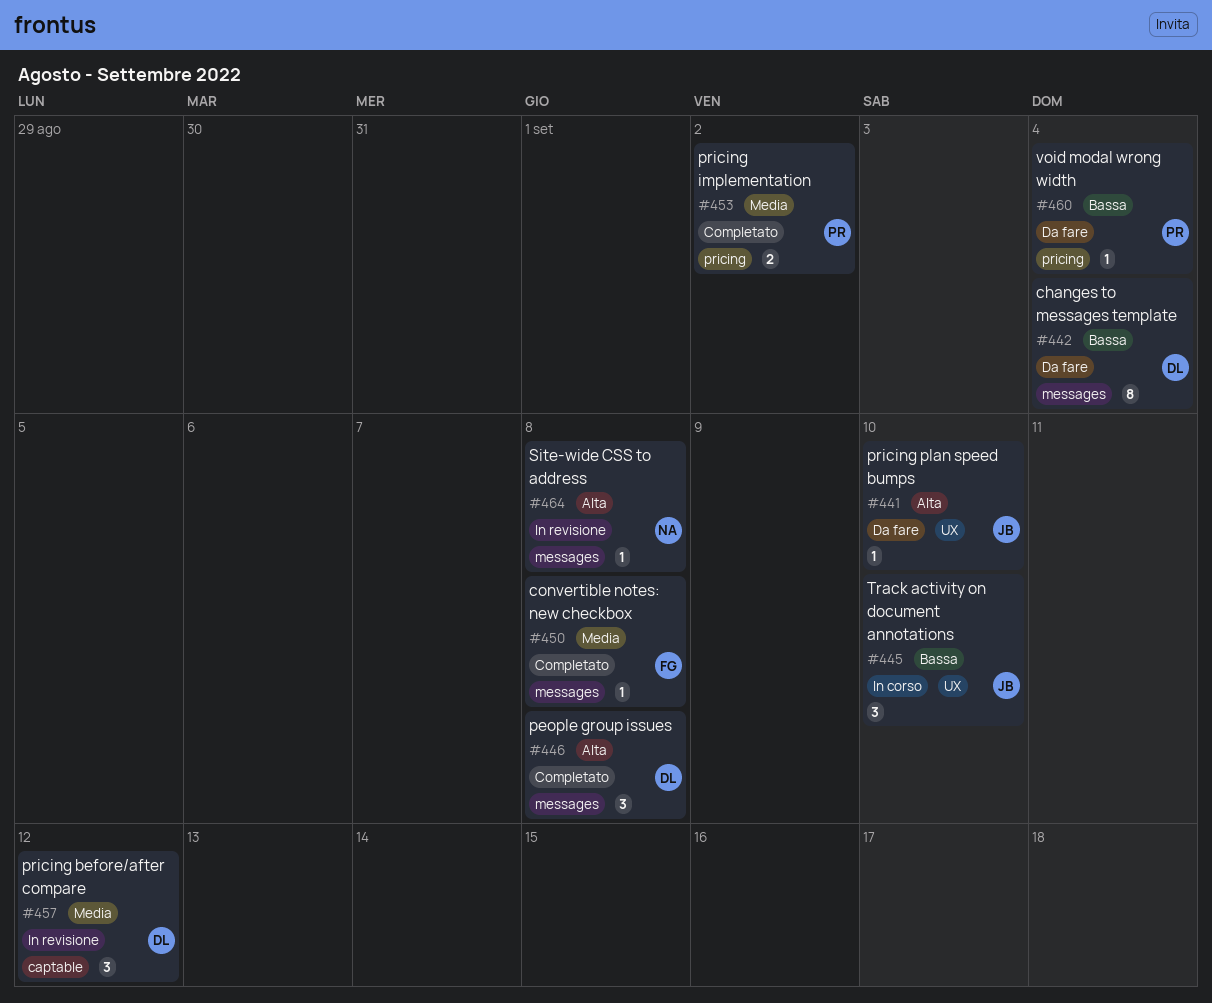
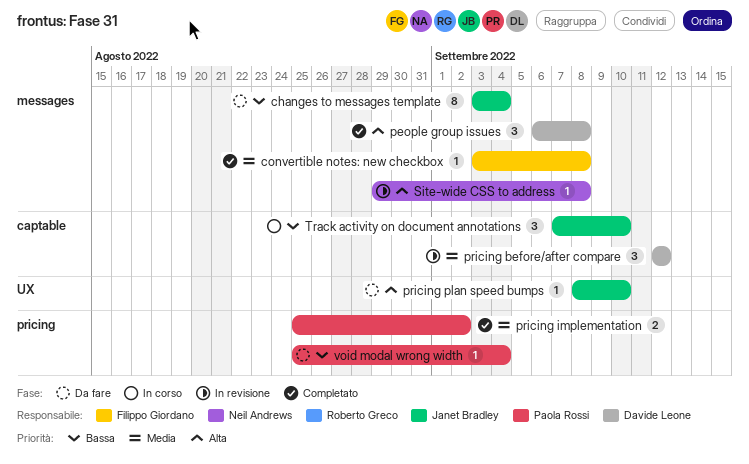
changes to messages template, owner: Davide Leone -> Janet Bradley
Track activity on document annotations, label: UX -> captable

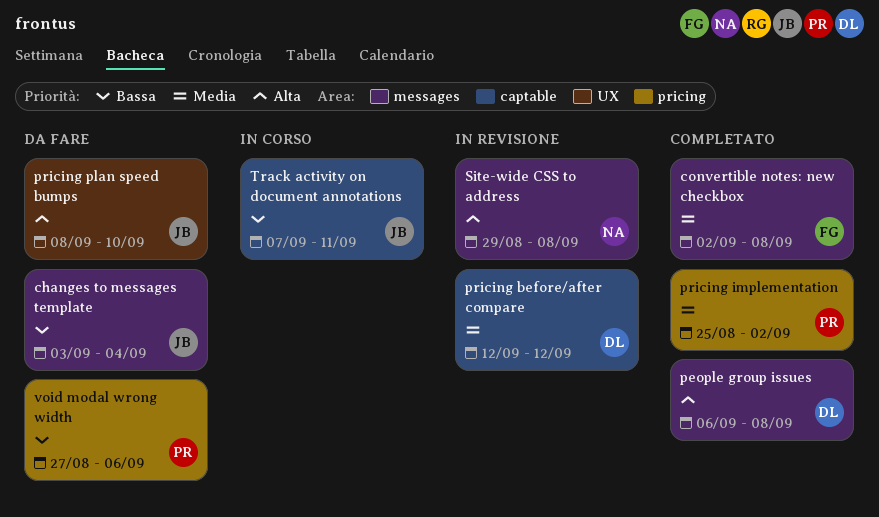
convertible notes: new checkbox, start: Sep 3 -> Sep 2
Track activity on document annotations, due: Sep 10 -> Sep 11
void modal wrong width, start: Aug 25 -> Aug 27
void modal wrong width, due: Sep 4 -> Sep 6

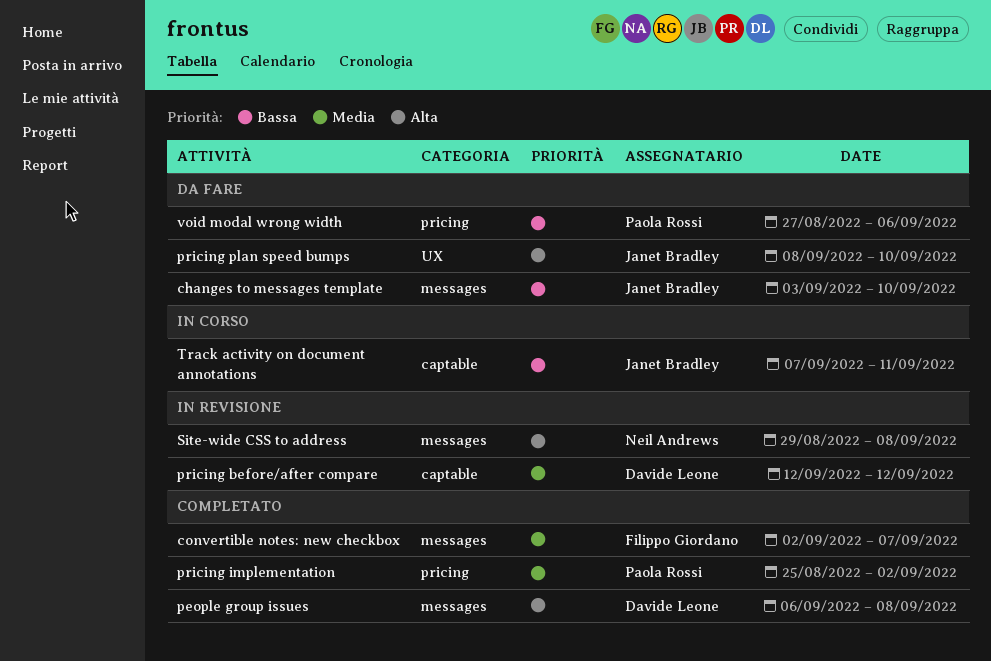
changes to messages template, due: Sep 4 -> Sep 10
convertible notes: new checkbox, due: Sep 8 -> Sep 7

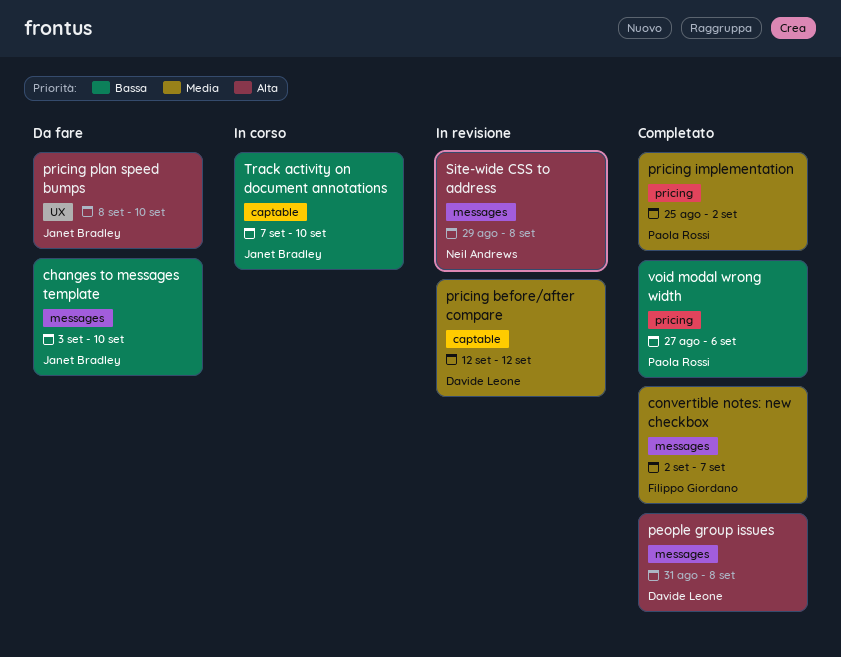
people group issues, start: Sep 6 -> Aug 31
Track activity on document annotations, due: Sep 11 -> Sep 10
void modal wrong width, status: Da fare -> Completato

